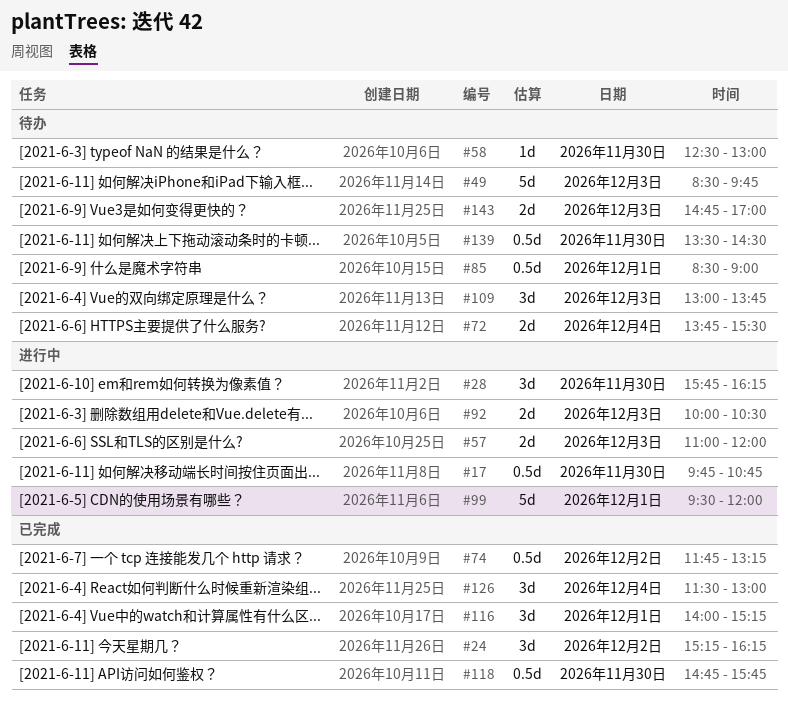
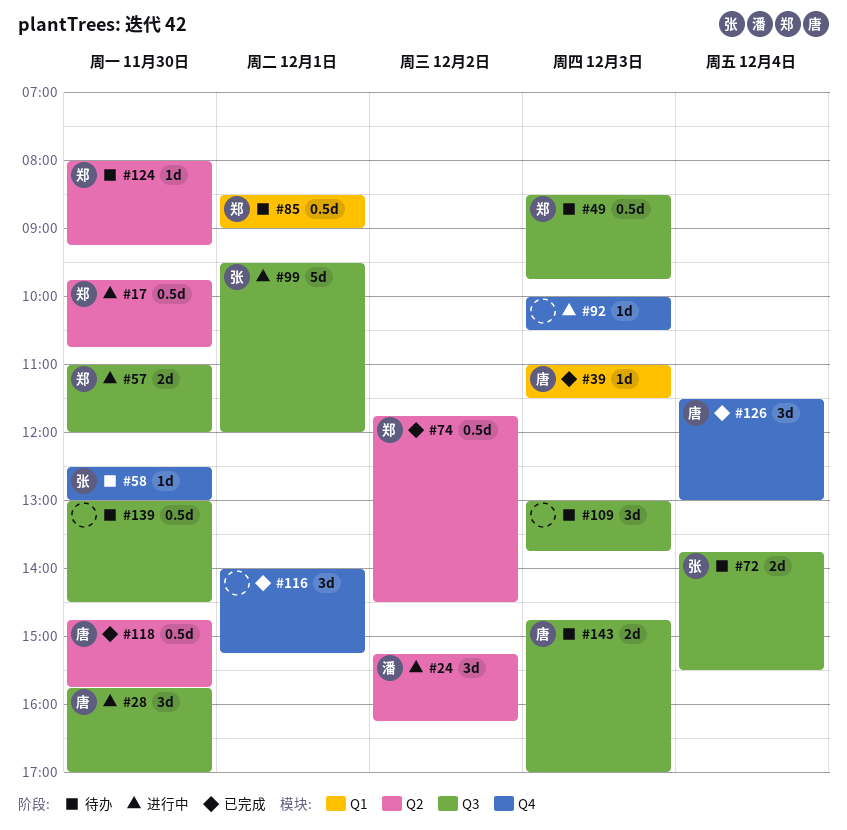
#24, status: 已完成 -> 进行中
#28, ends: 16:15 -> 17:00
#39: none -> present
#49, estimate: 5d -> 0.5d
#57, day: Dec 3 -> Nov 30
#74, ends: 13:15 -> 14:30
#92, estimate: 2d -> 1d
#124: none -> present
#139, begins: 13:30 -> 13:00

